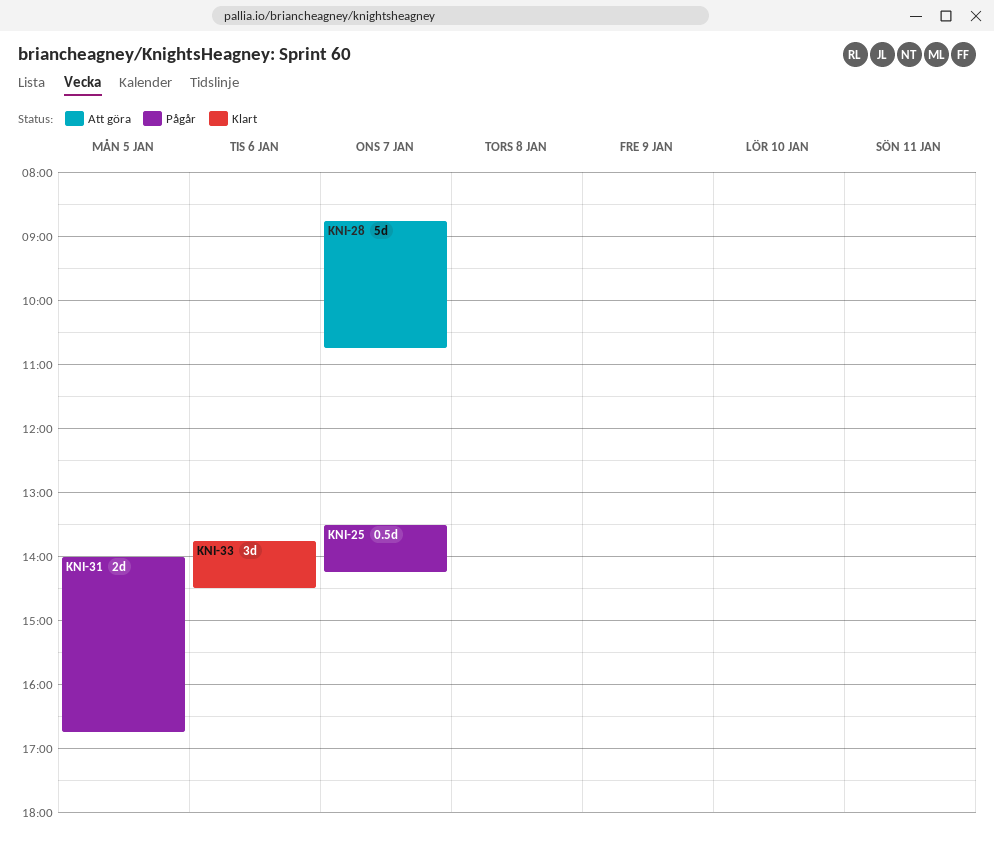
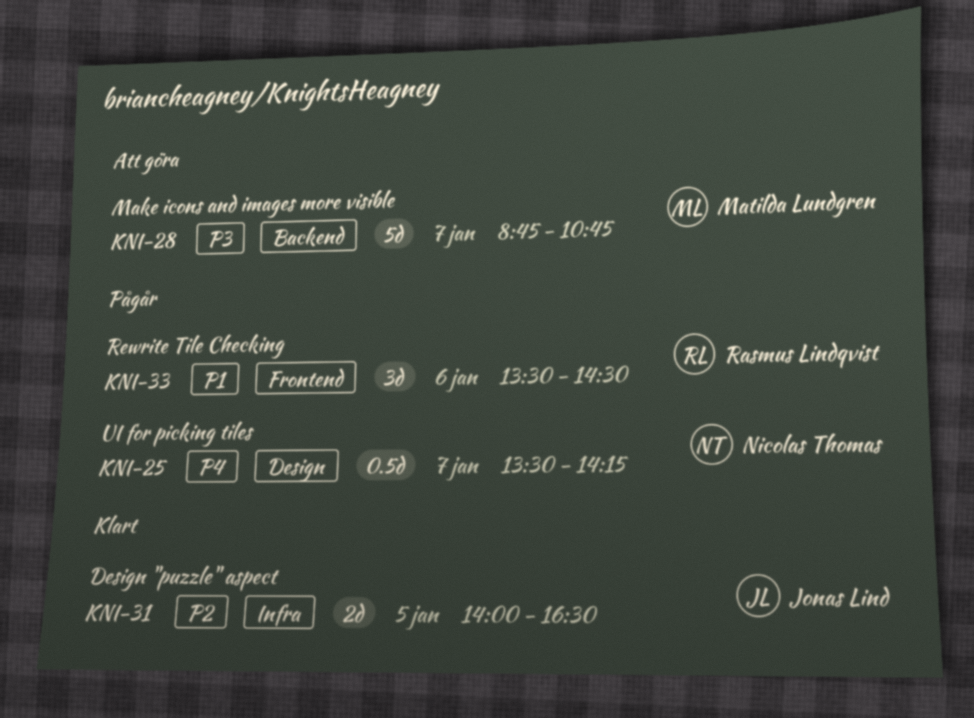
KNI-31, status: Pågår -> Klart
KNI-31, ends: 16:45 -> 16:30
KNI-33, status: Klart -> Pågår
KNI-33, begins: 13:45 -> 13:30

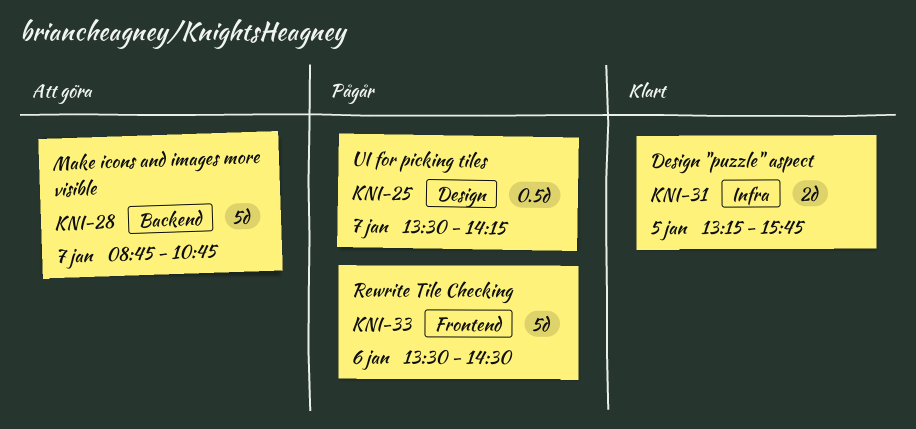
KNI-31, begins: 14:00 -> 13:15
KNI-31, ends: 16:30 -> 15:45
KNI-33, estimate: 3d -> 5d

